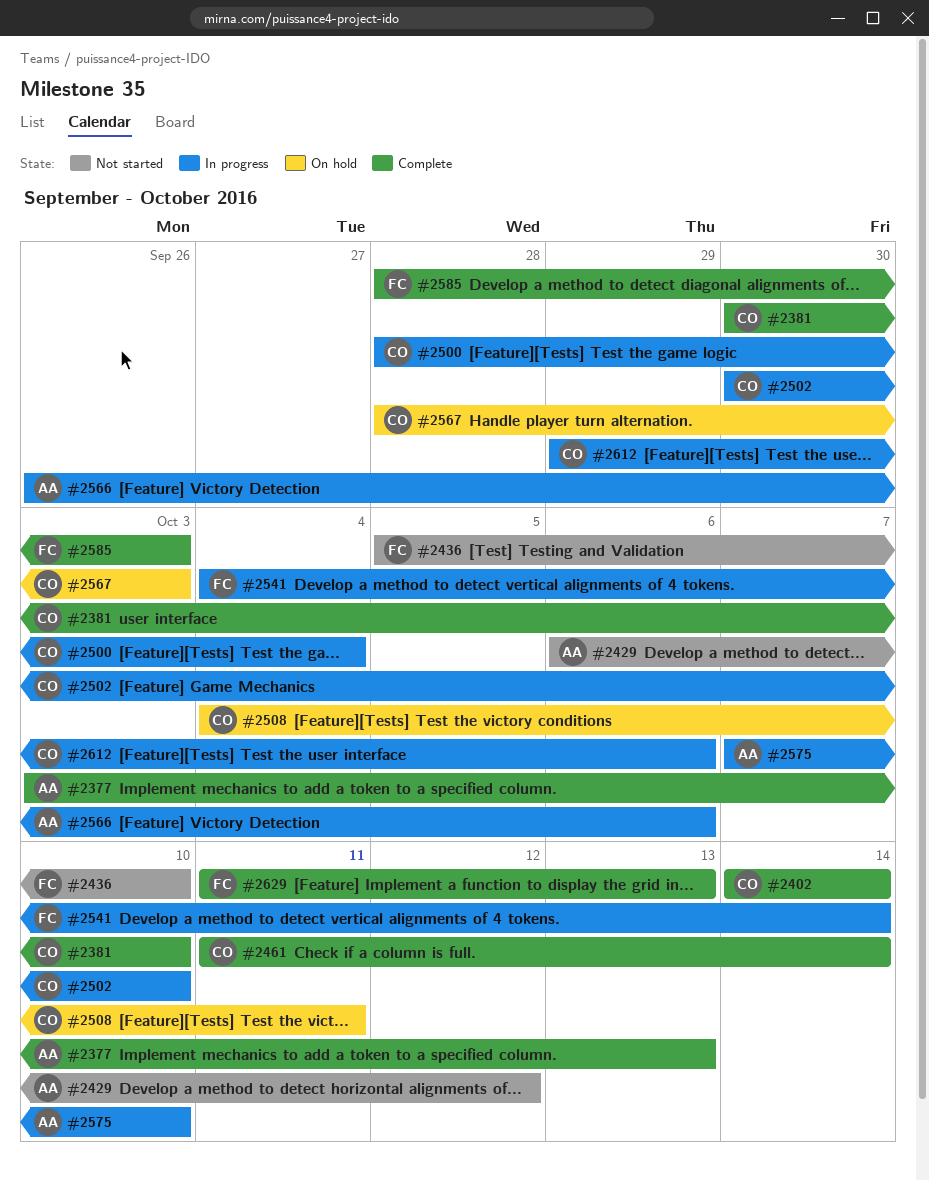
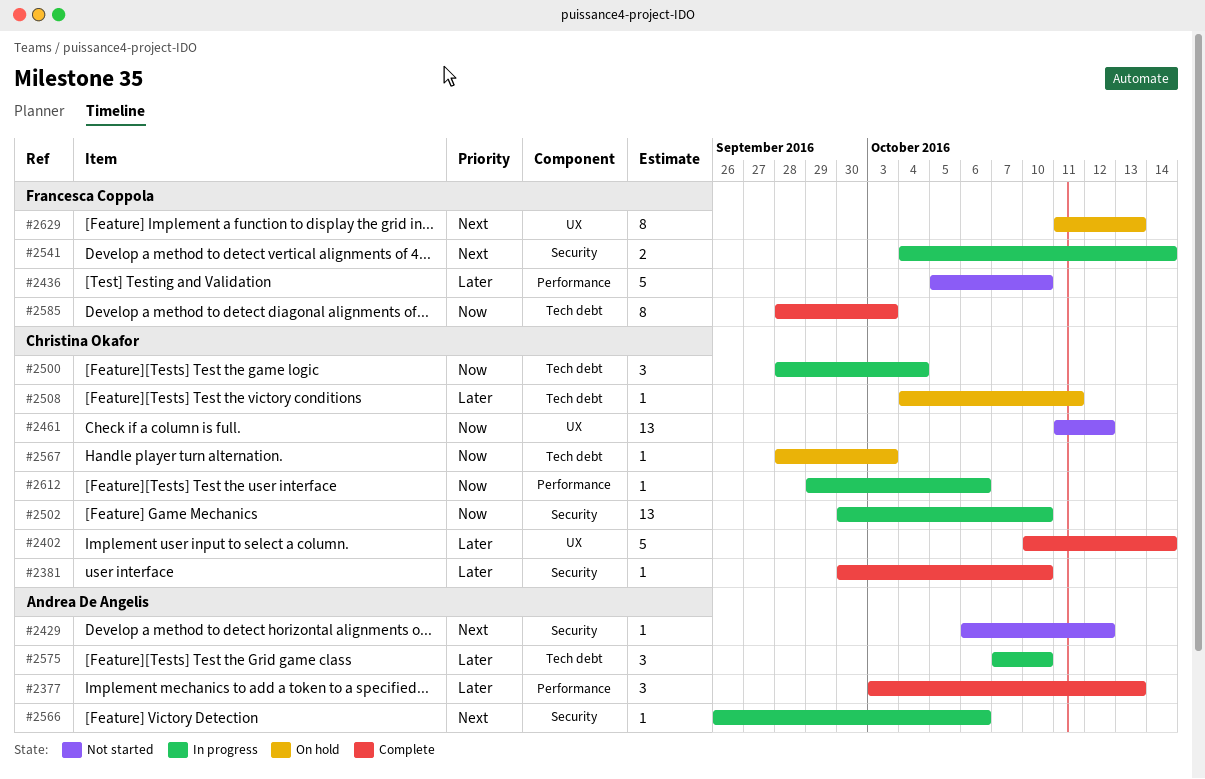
#2402, start: Oct 14 -> Oct 10
#2461, status: Complete -> Not started
#2461, due: Oct 14 -> Oct 12
#2629, status: Complete -> On hold

